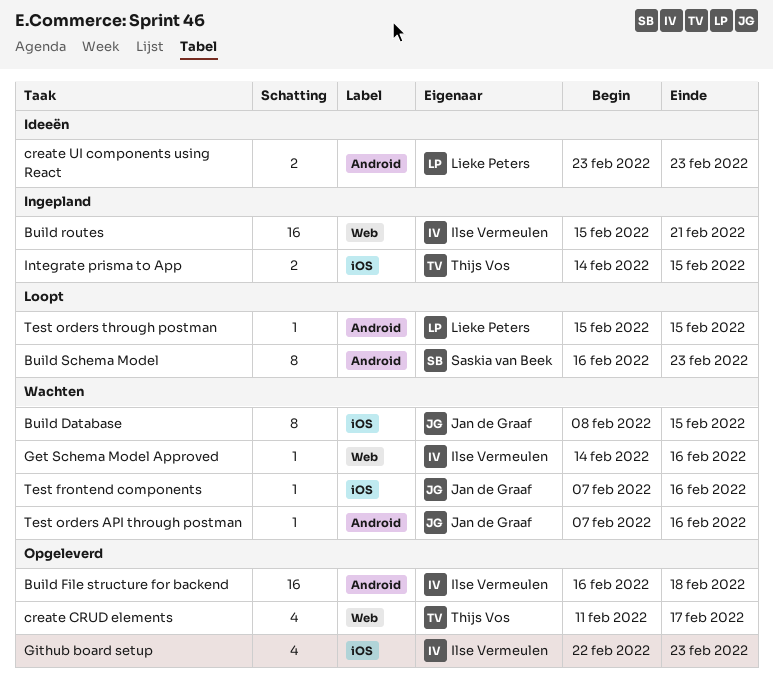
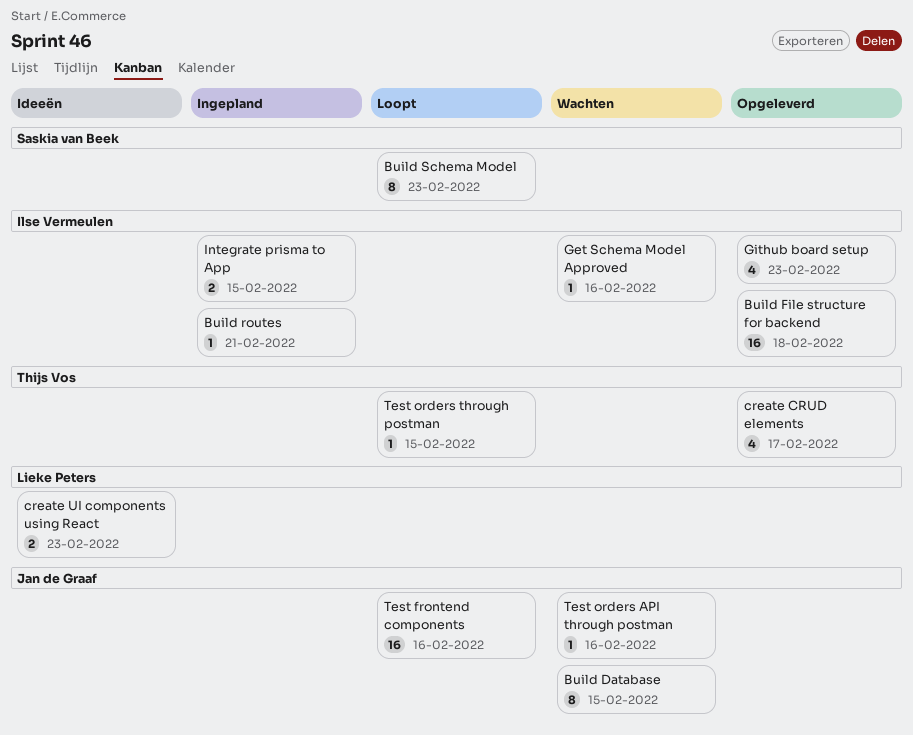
Build routes, estimate: 16 -> 1
Integrate prisma to App, owner: Thijs Vos -> Ilse Vermeulen
Test frontend components, status: Wachten -> Loopt
Test frontend components, estimate: 1 -> 16
Test orders through postman, owner: Lieke Peters -> Thijs Vos

